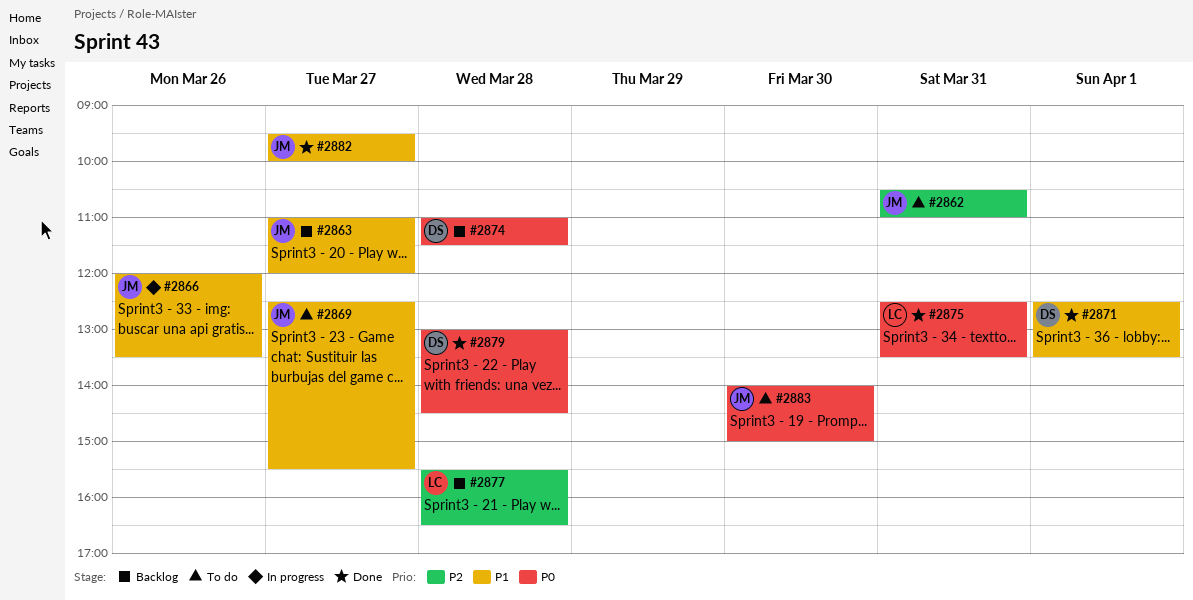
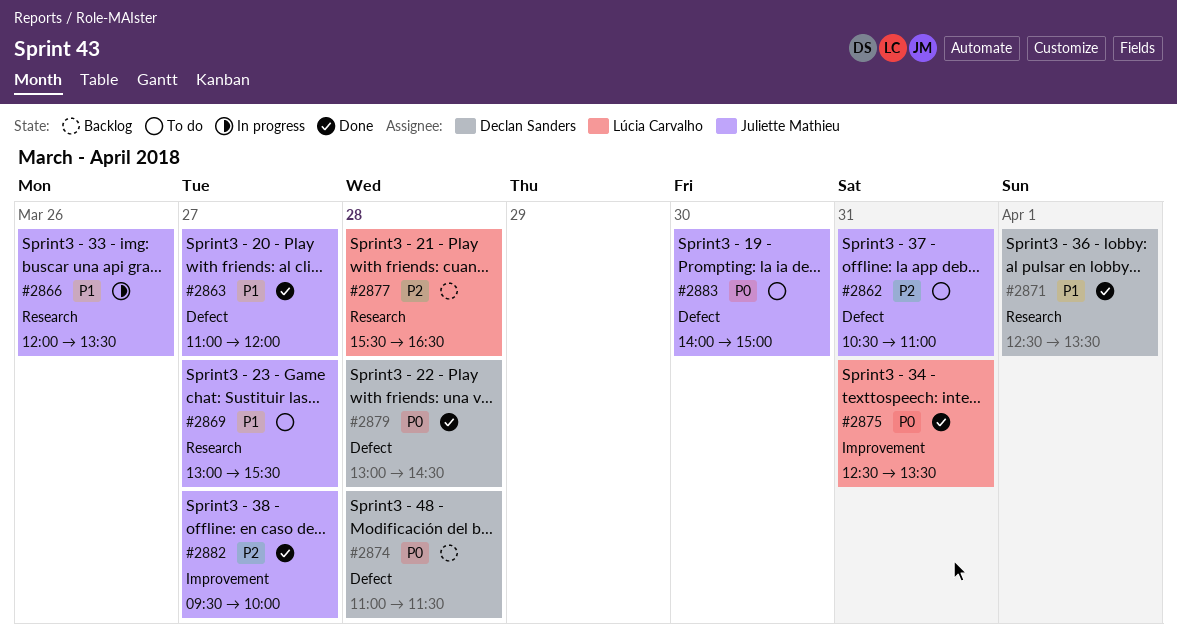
#2863, status: Backlog -> Done
#2869, begins: 12:30 -> 13:00
#2882, priority: P1 -> P2

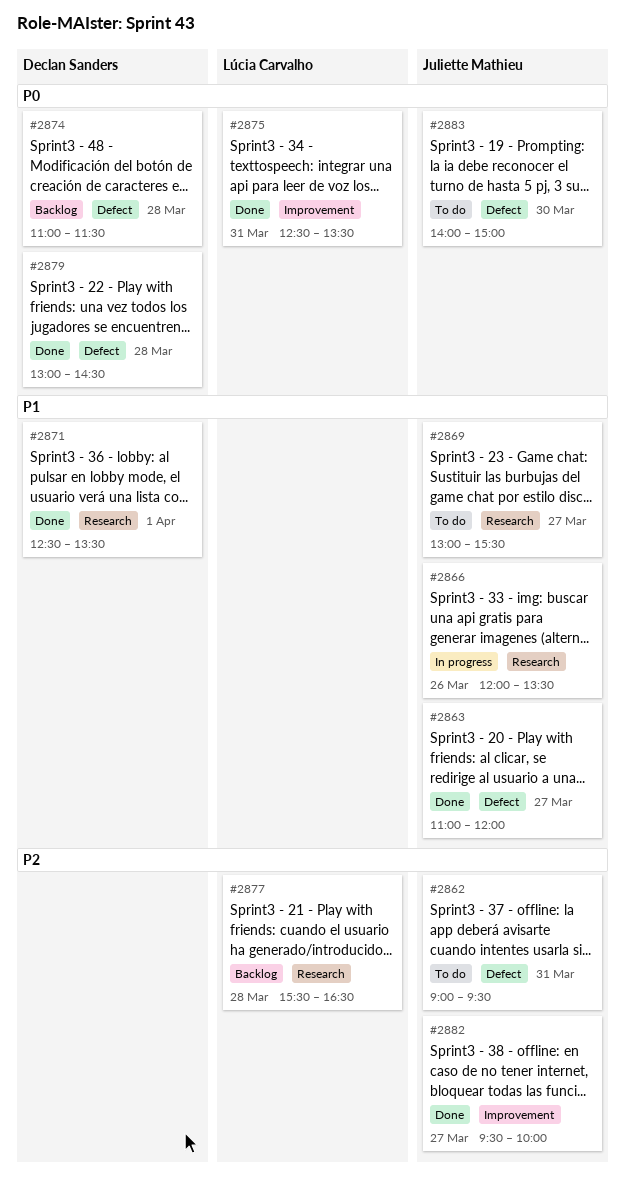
#2862, begins: 10:30 -> 09:00
#2862, ends: 11:00 -> 09:30

